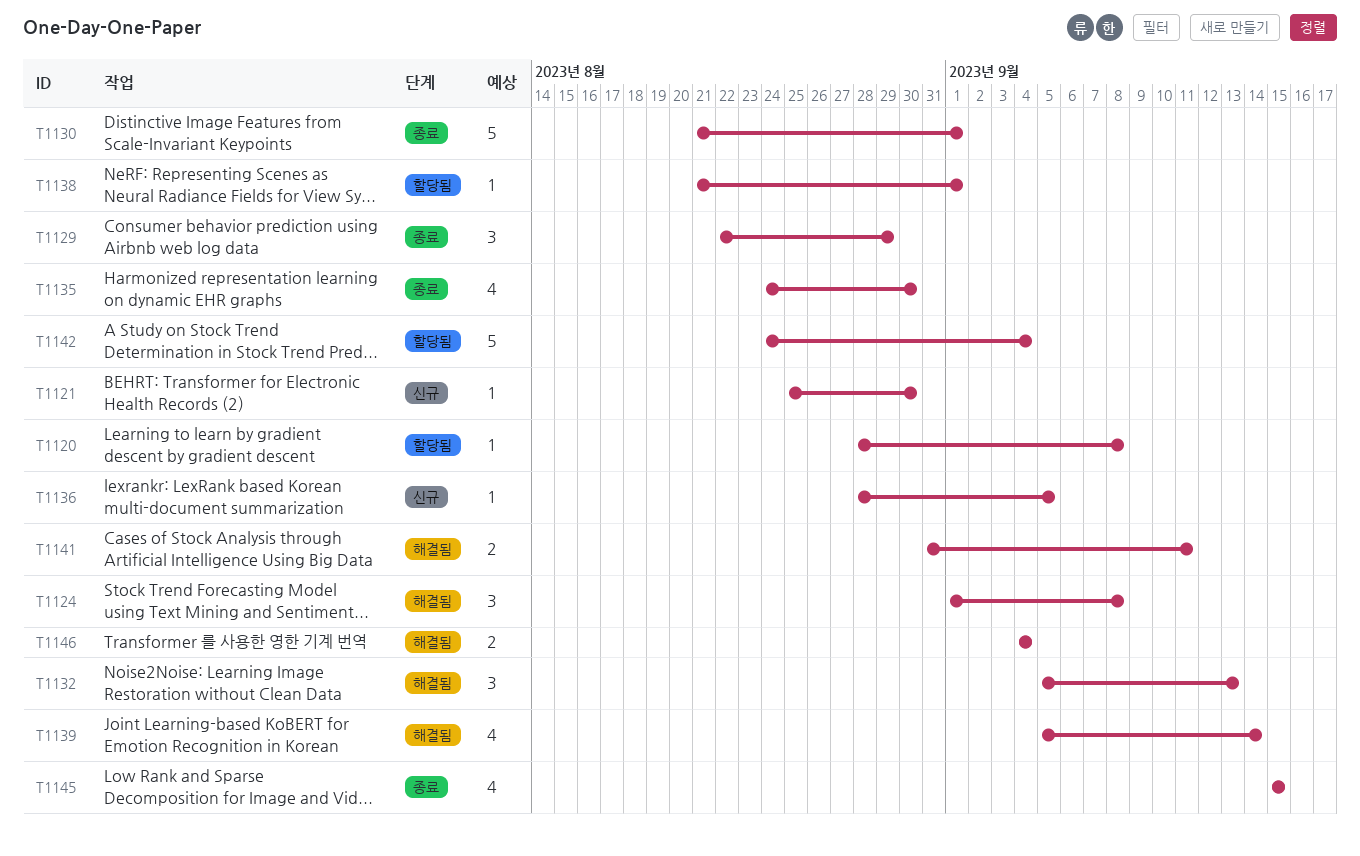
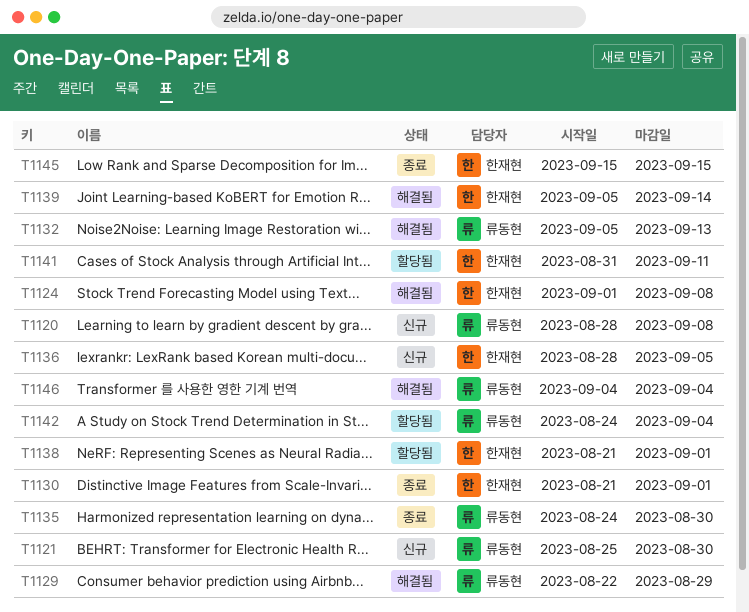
T1120, status: 할당됨 -> 신규
T1129, status: 종료 -> 해결됨
T1141, status: 해결됨 -> 할당됨

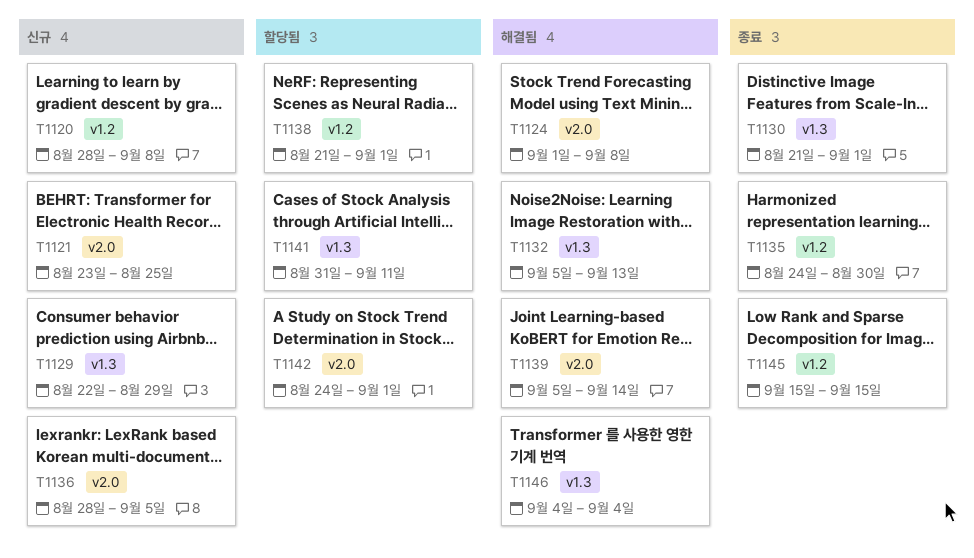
T1121, start: Aug 25 -> Aug 23
T1121, due: Aug 30 -> Aug 25
T1129, status: 해결됨 -> 신규
T1142, due: Sep 4 -> Sep 1

